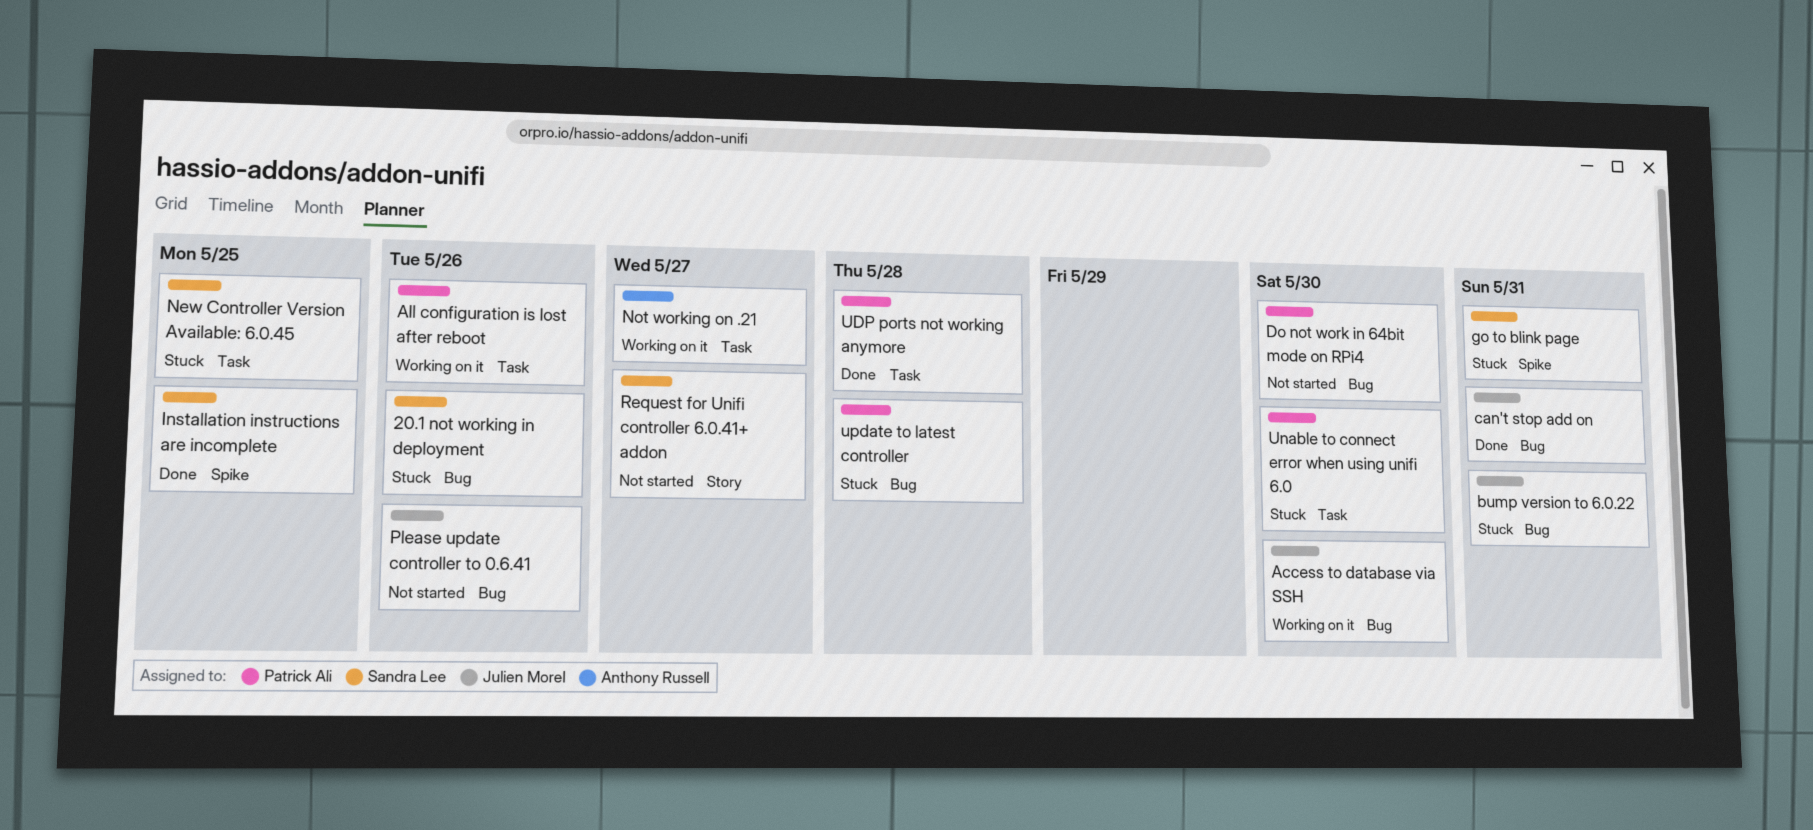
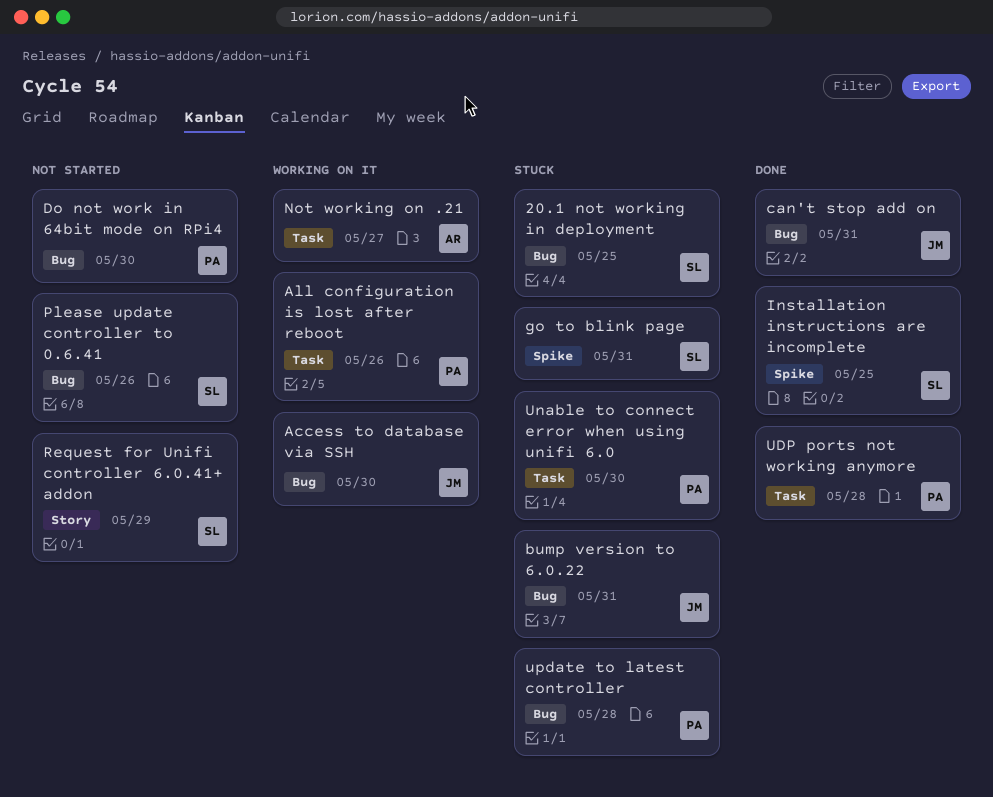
20.1 not working in deployment, due: May 26 -> May 25
New Controller Version Available: 6.0.45: present -> none
Please update controller to 0.6.41, owner: Julien Morel -> Sandra Lee
Request for Unifi controller 6.0.41+ addon, due: May 27 -> May 29

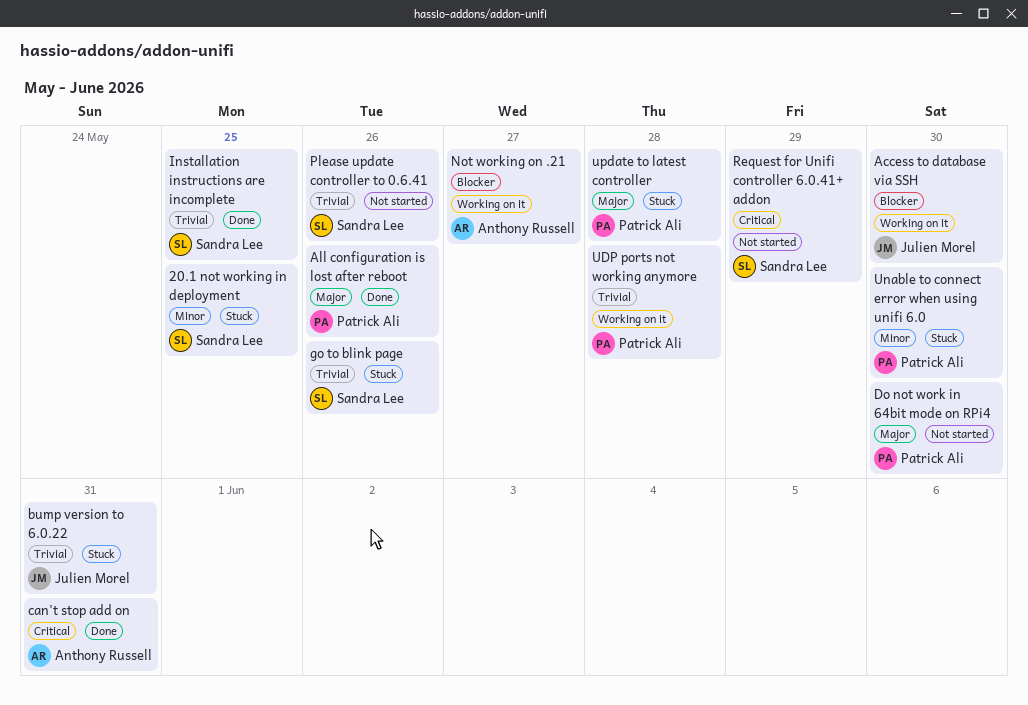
All configuration is lost after reboot, status: Working on it -> Done
can't stop add on, owner: Julien Morel -> Anthony Russell
go to blink page, due: May 31 -> May 26
UDP ports not working anymore, status: Done -> Working on it

